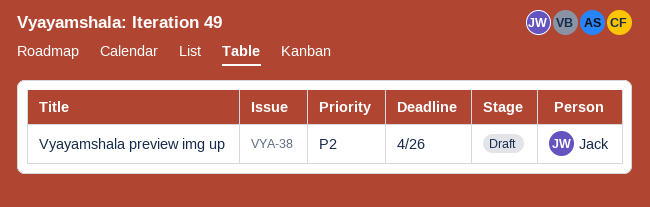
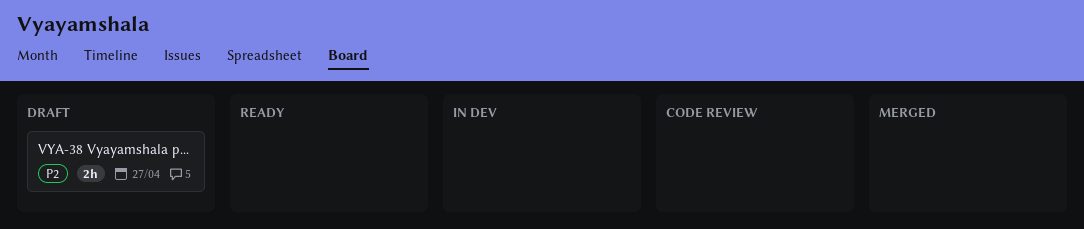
VYA-38, due: Apr 26 -> Apr 27

